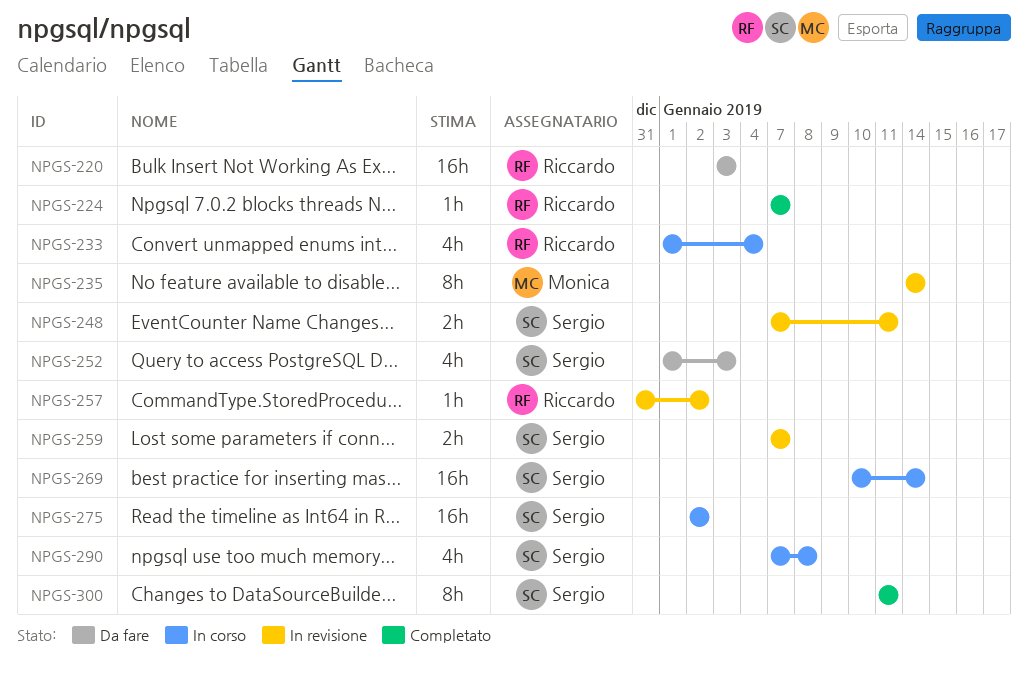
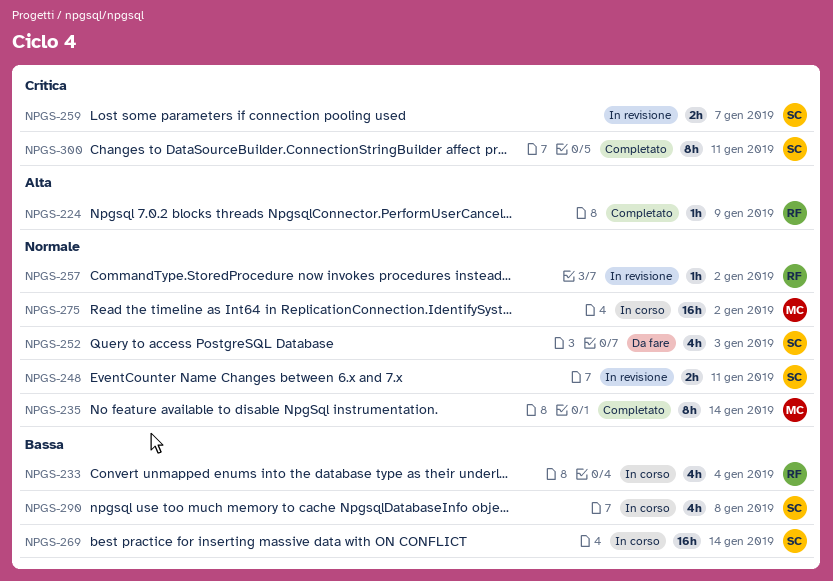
NPGS-220: present -> none
NPGS-224, due: Jan 7 -> Jan 9
NPGS-235, status: In revisione -> Completato
NPGS-275, owner: Sergio -> Monica

